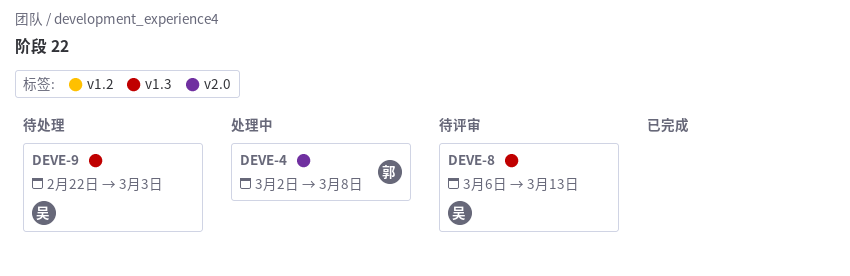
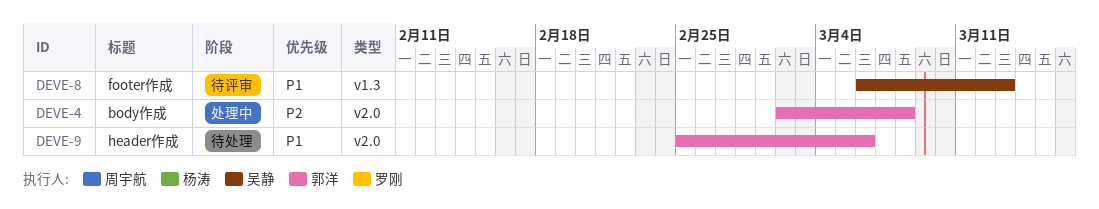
DEVE-9, owner: 吴静 -> 郭洋
DEVE-9, label: v1.3 -> v2.0
DEVE-9, start: Feb 22 -> Feb 25
DEVE-9, due: Mar 3 -> Mar 6

